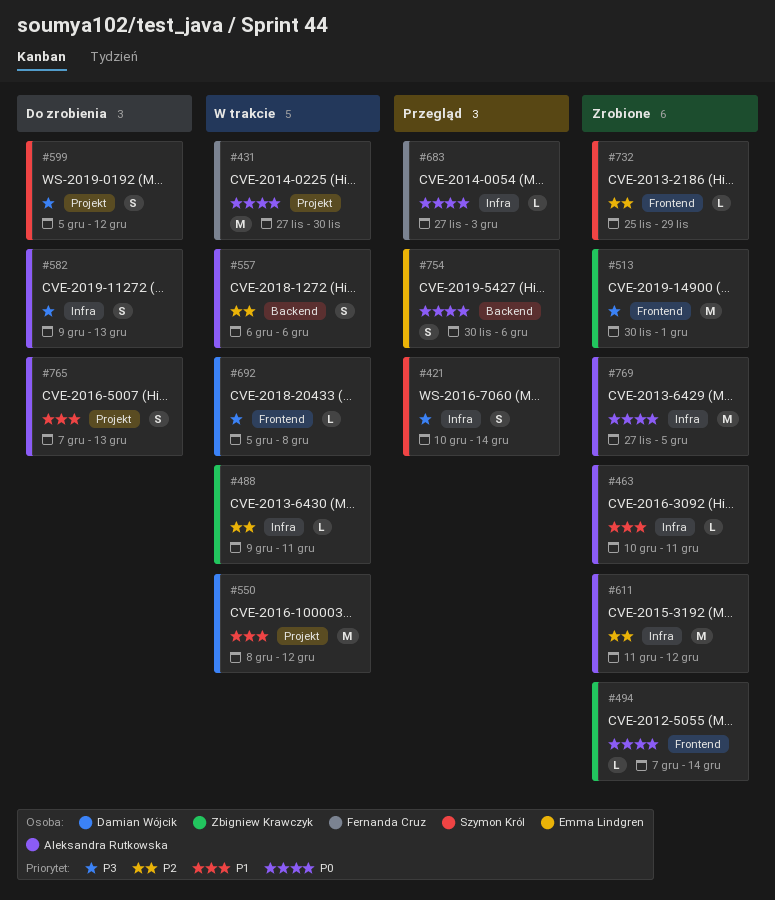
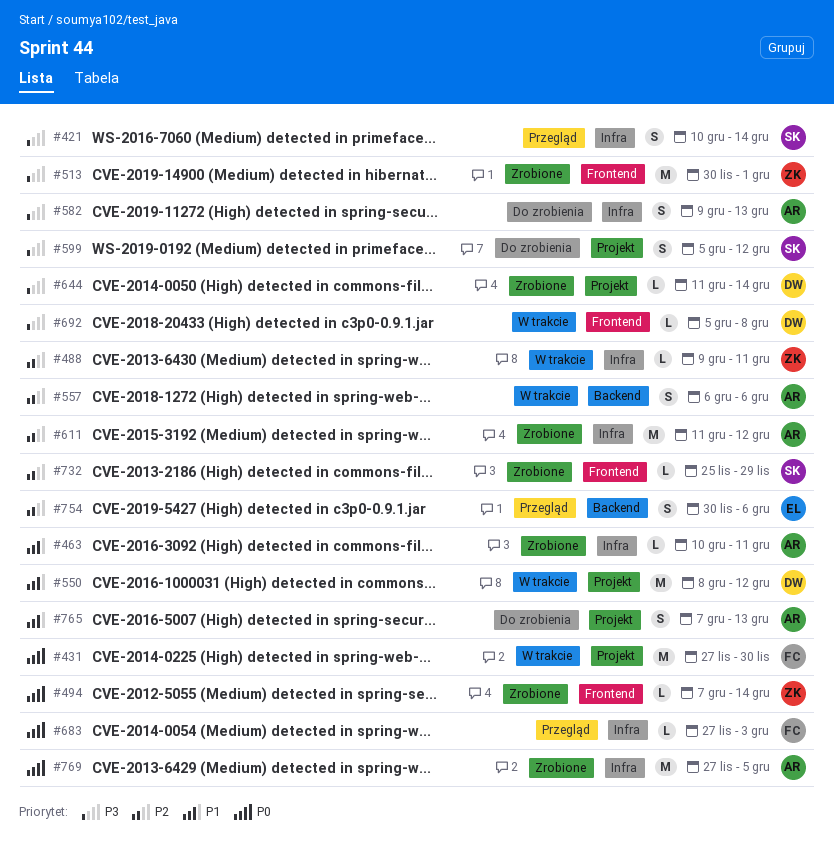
#644: none -> present
#754, priority: P0 -> P2

